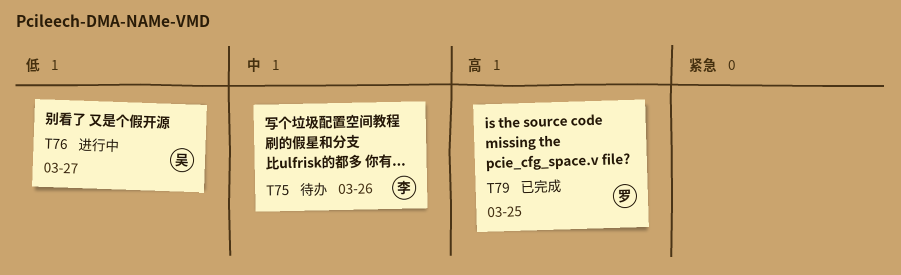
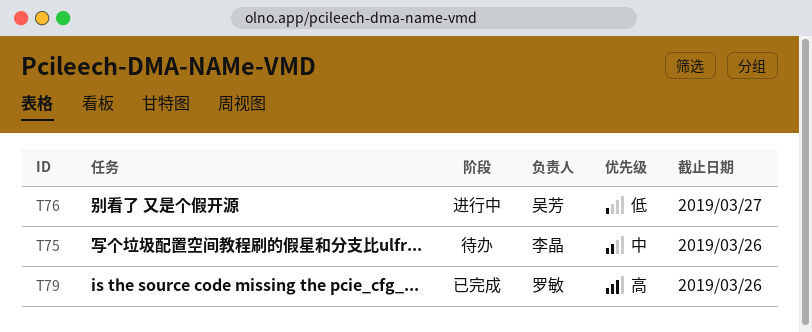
T79, due: Mar 25 -> Mar 26

